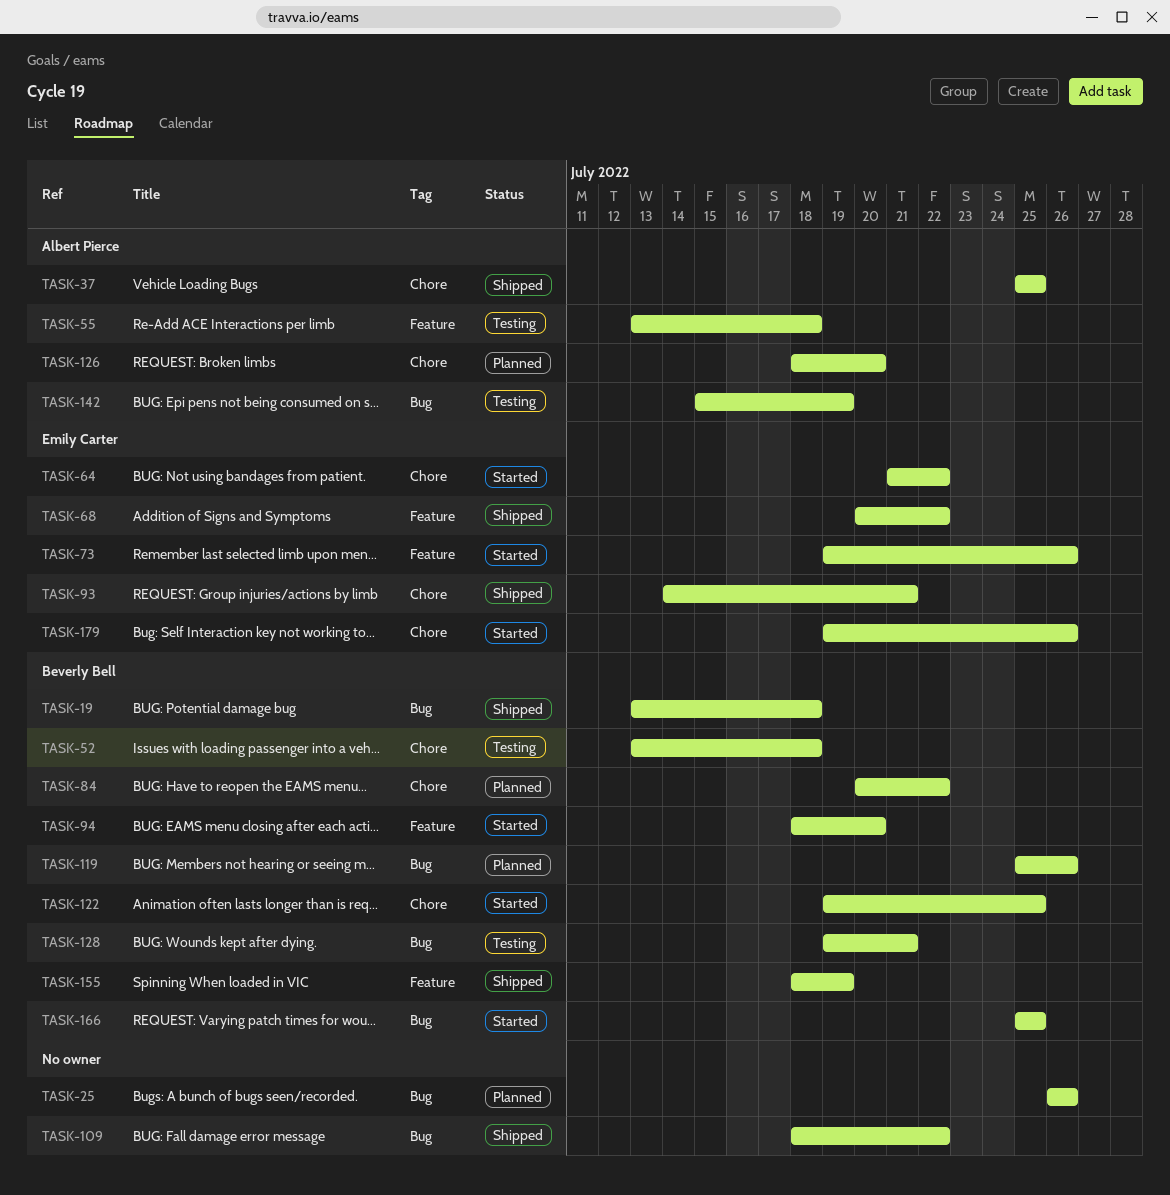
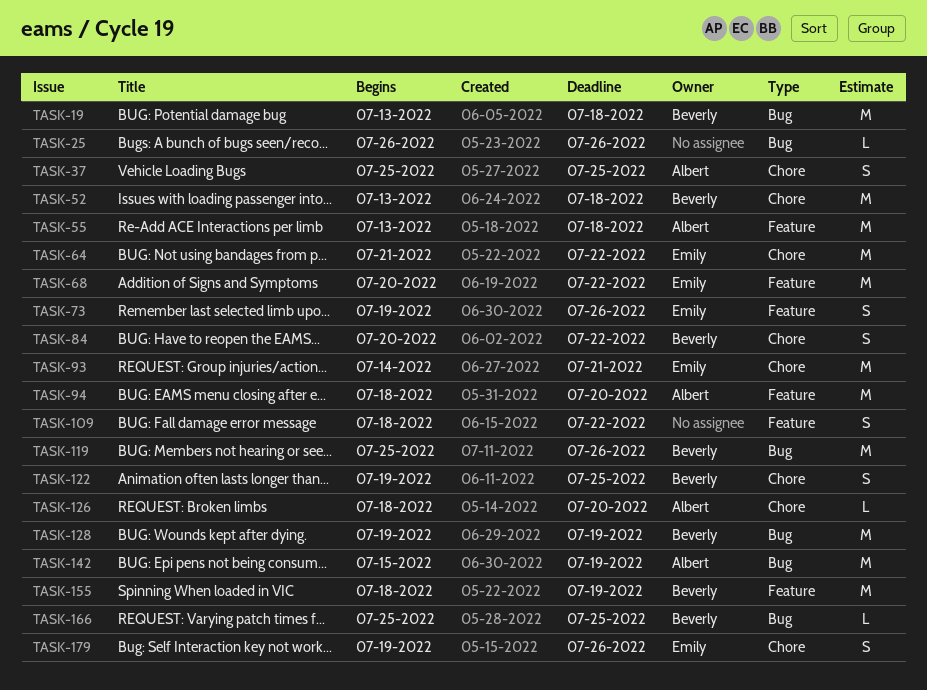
TASK-94, owner: Beverly Bell -> Albert Pierce
TASK-109, label: Bug -> Feature
TASK-128, due: Jul 21 -> Jul 19

